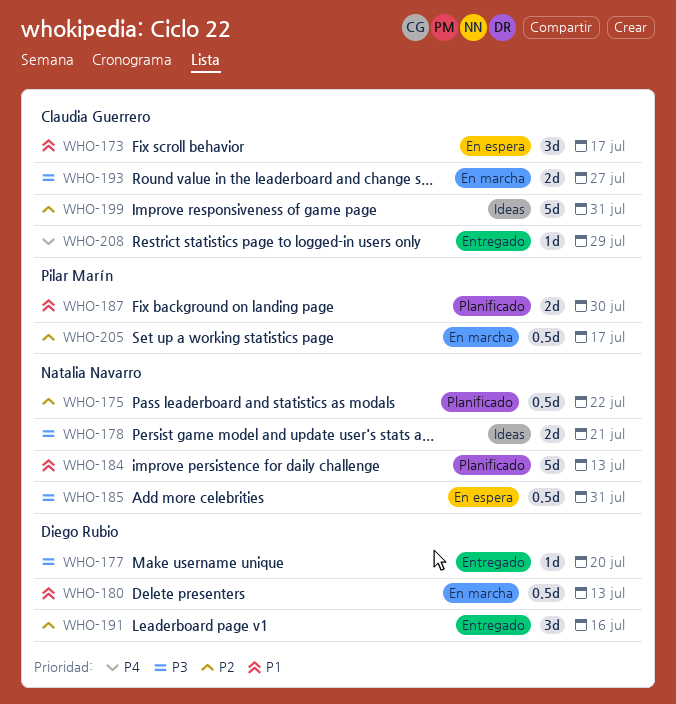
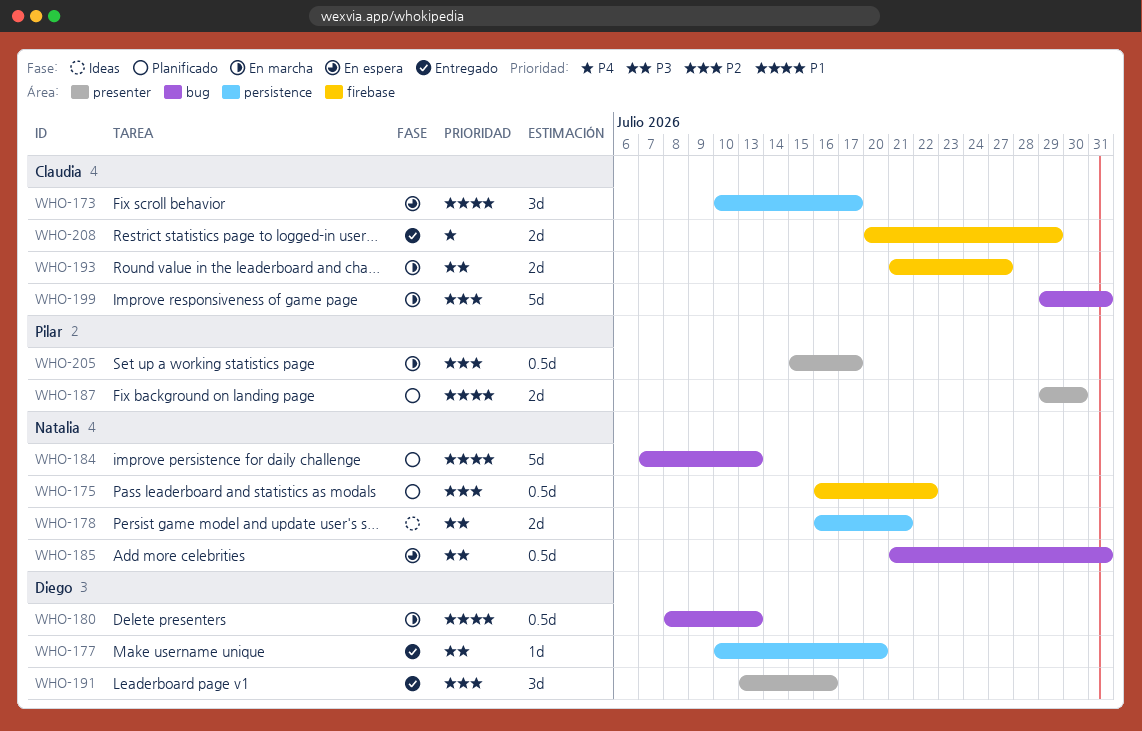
WHO-199, status: Ideas -> En marcha
WHO-208, estimate: 1d -> 2d

